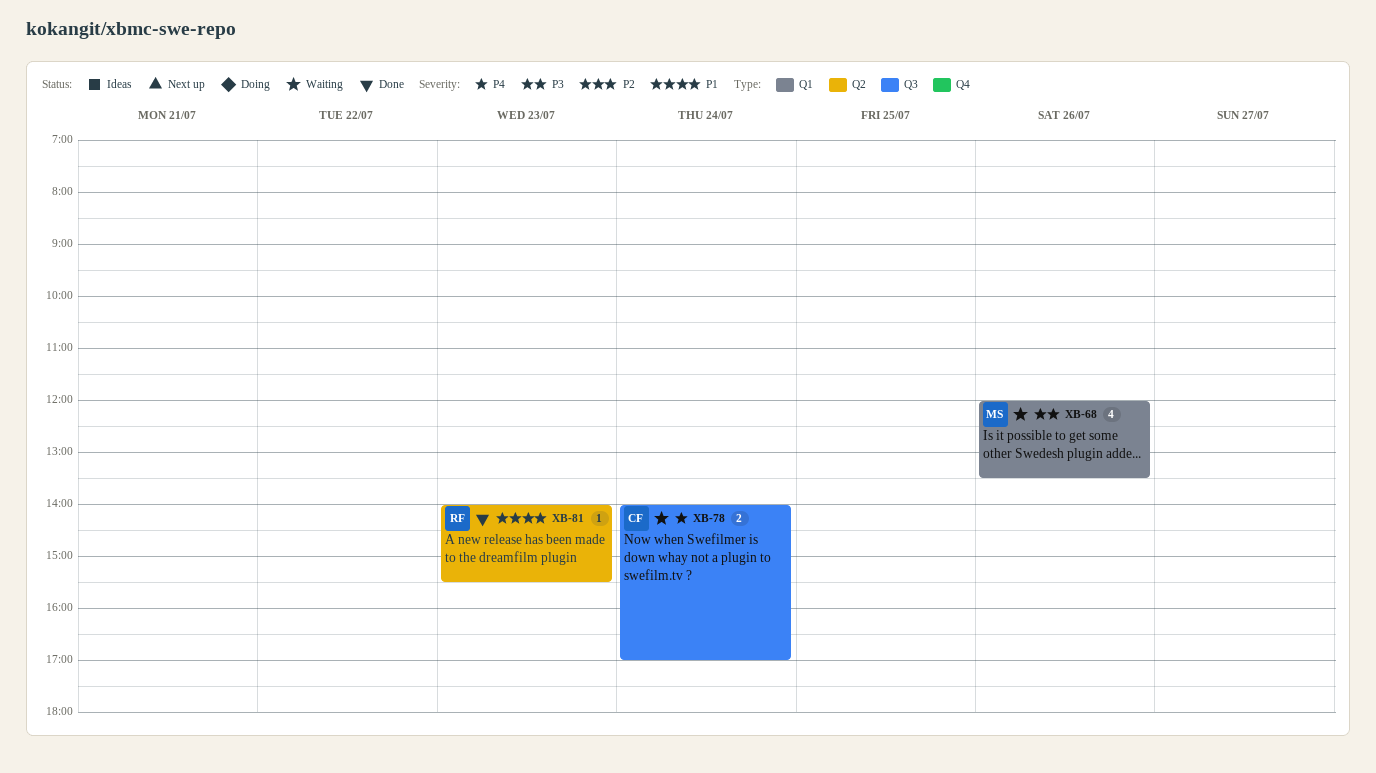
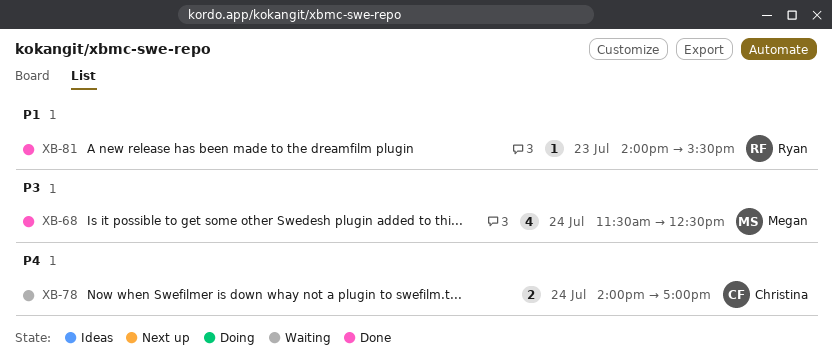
XB-68, status: Waiting -> Done
XB-68, day: Jul 26 -> Jul 24
XB-68, begins: 12:00 -> 11:30
XB-68, ends: 13:30 -> 12:30

